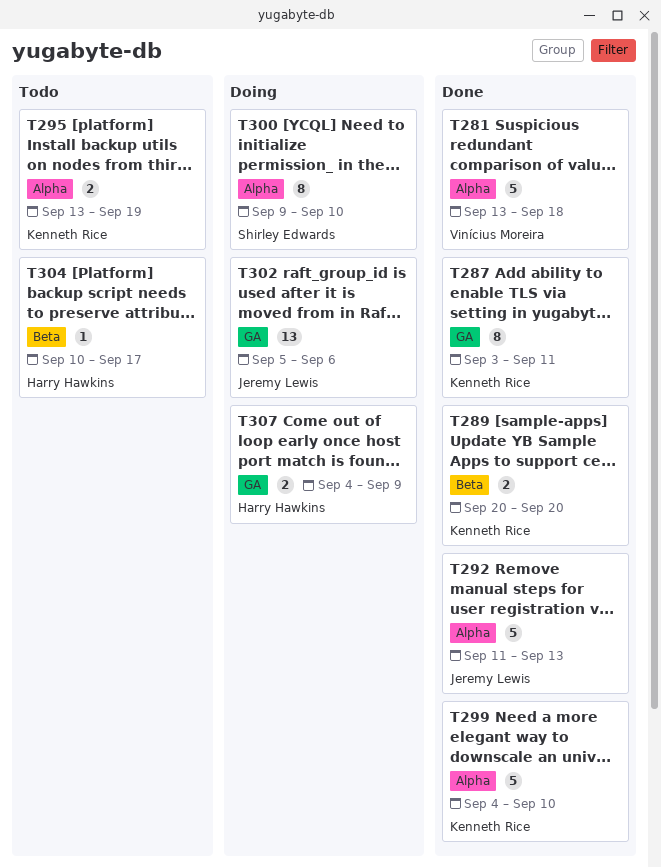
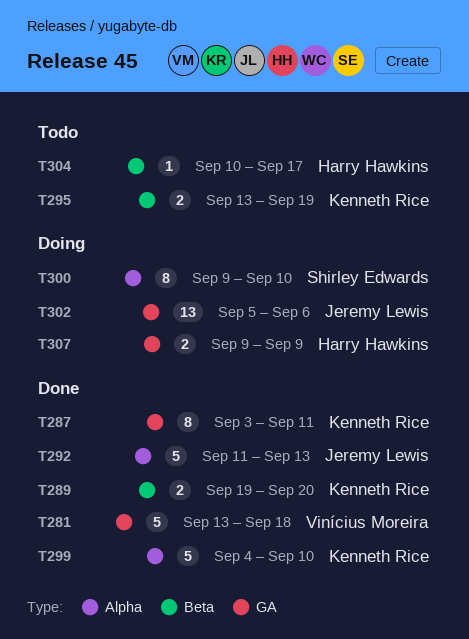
T281, label: Alpha -> GA
T289, start: Sep 20 -> Sep 19
T295, label: Alpha -> Beta
T307, start: Sep 4 -> Sep 9

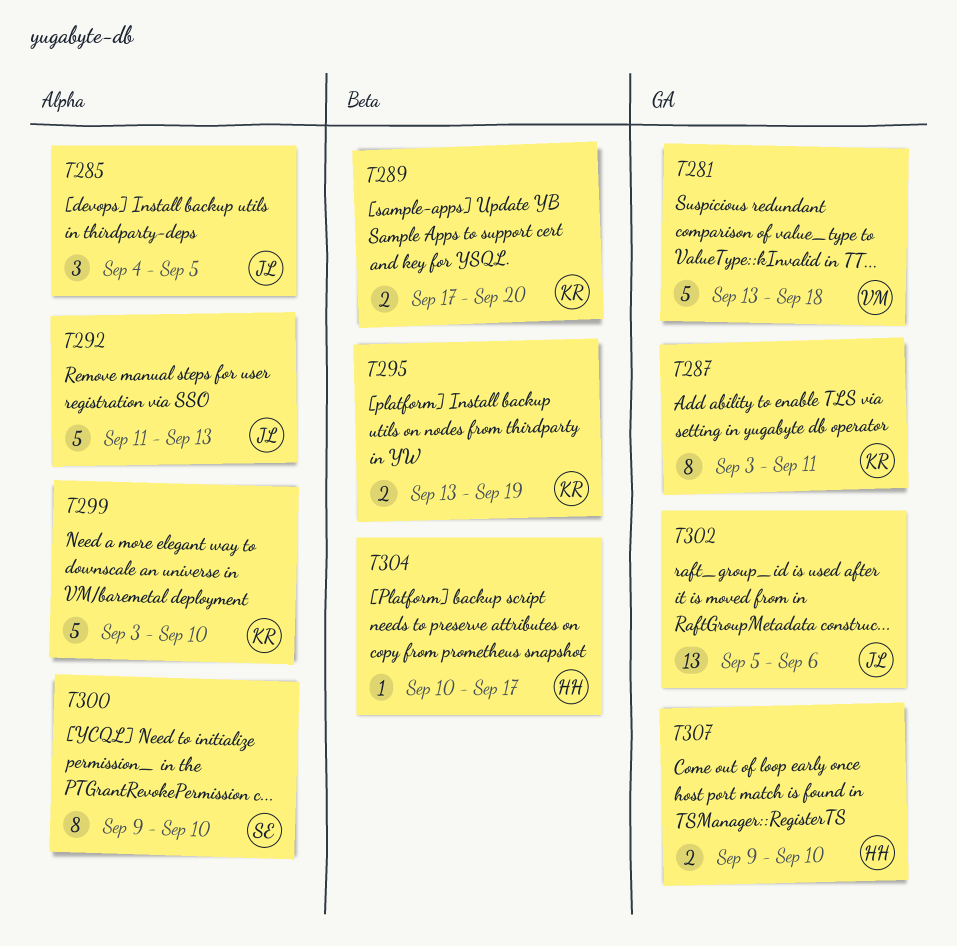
T285: none -> present
T289, start: Sep 19 -> Sep 17
T299, start: Sep 4 -> Sep 3
T307, due: Sep 9 -> Sep 10

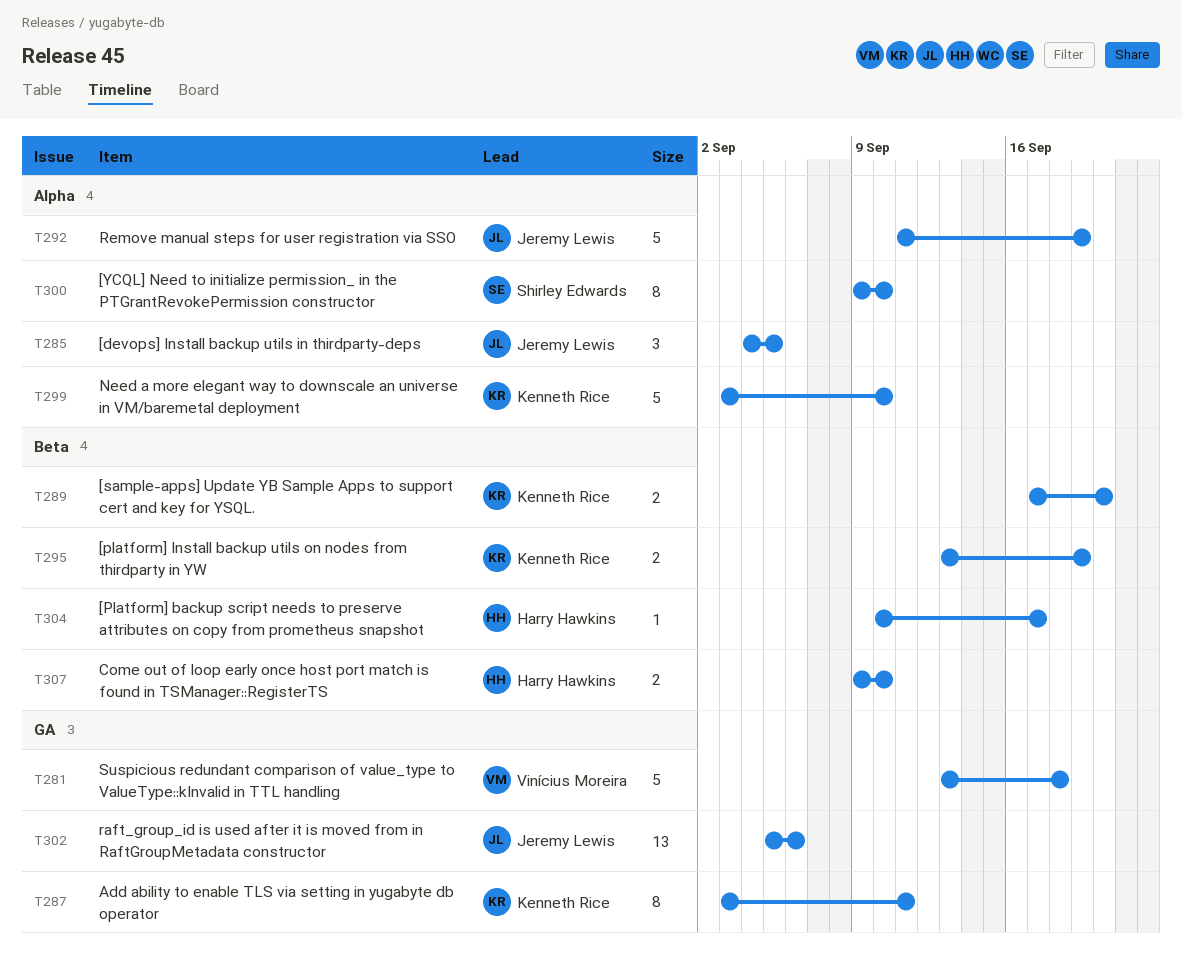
T292, due: Sep 13 -> Sep 19
T307, label: GA -> Beta

